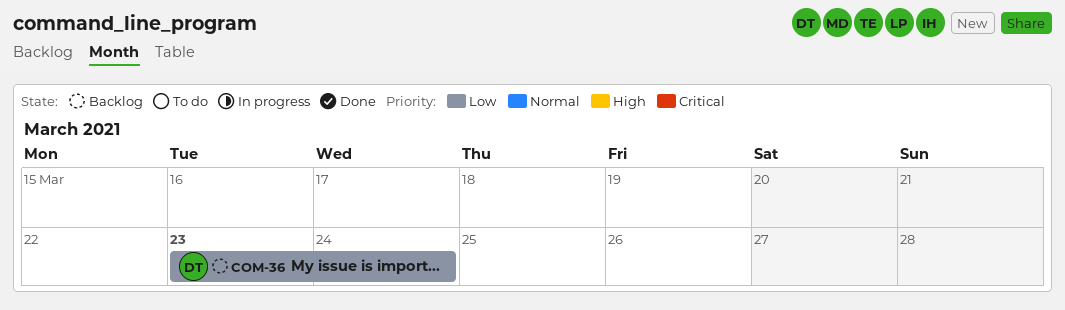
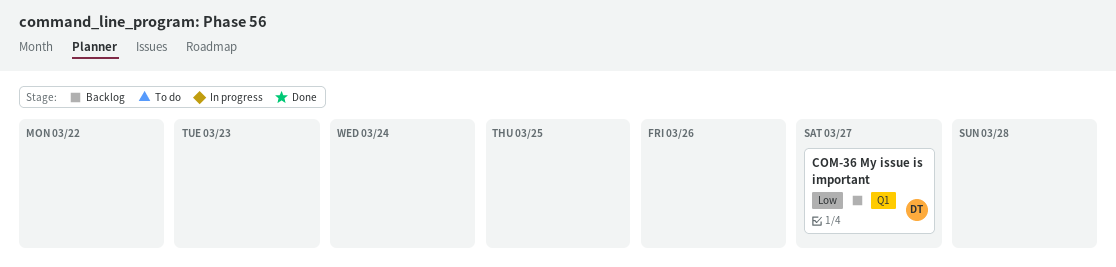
COM-36, due: Mar 24 -> Mar 27

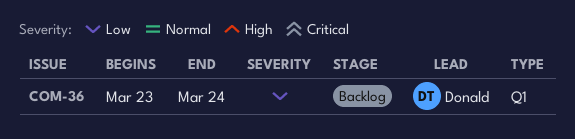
COM-36, due: Mar 27 -> Mar 24

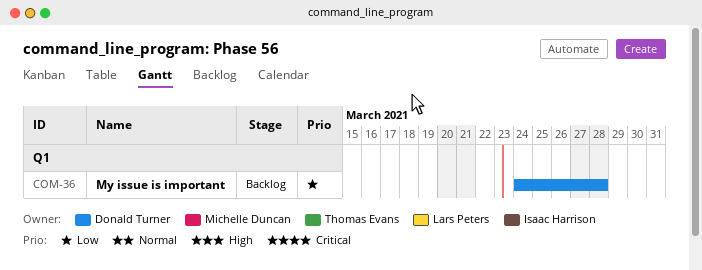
COM-36, start: Mar 23 -> Mar 24
COM-36, due: Mar 24 -> Mar 28

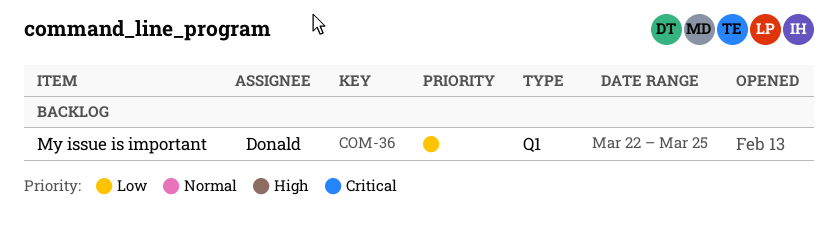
COM-36, start: Mar 24 -> Mar 22
COM-36, due: Mar 28 -> Mar 25

